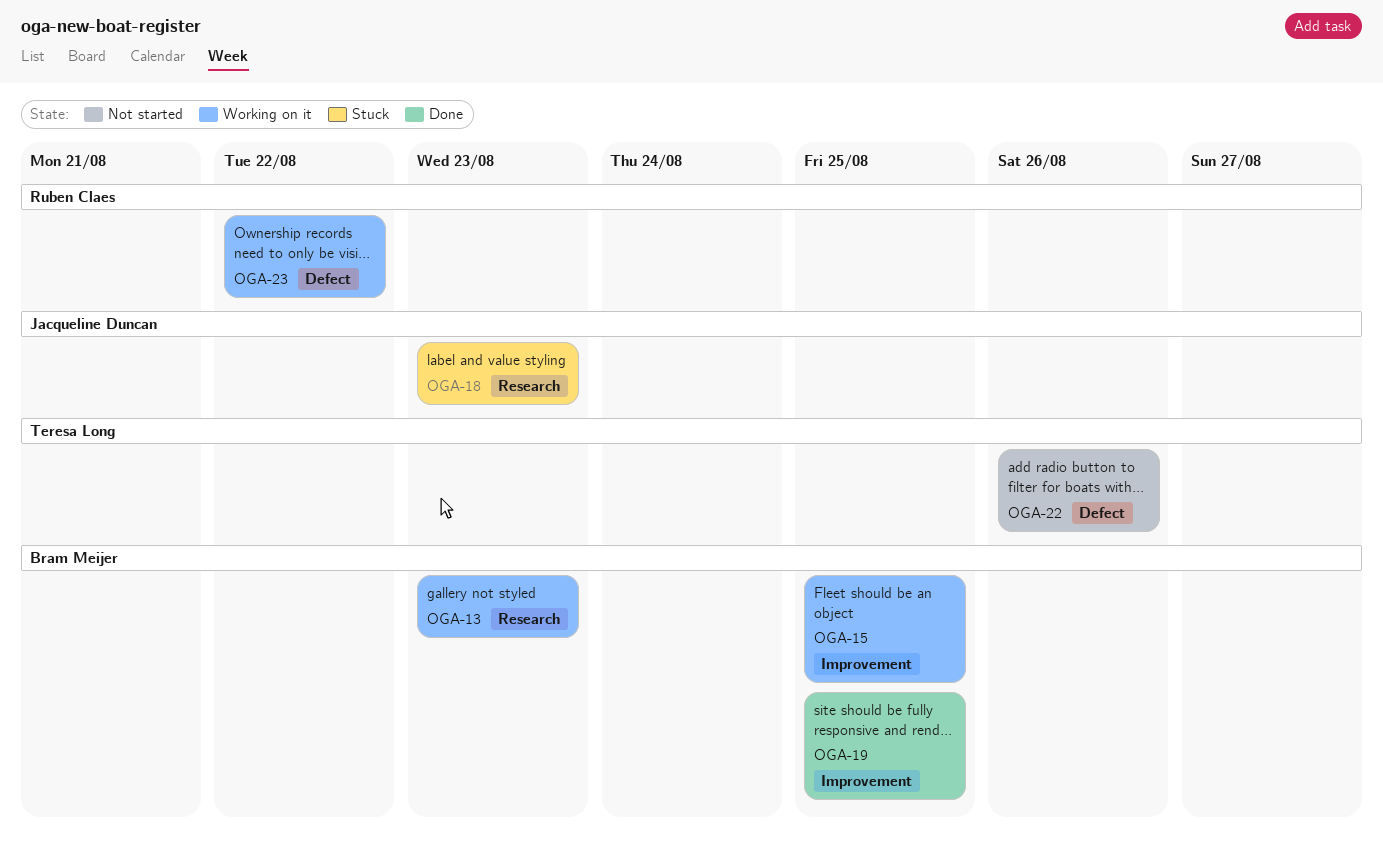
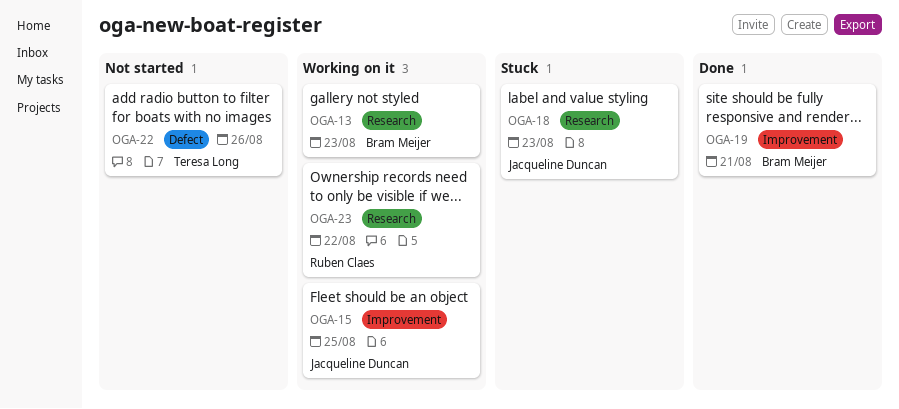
OGA-15, owner: Bram Meijer -> Jacqueline Duncan
OGA-19, due: Aug 25 -> Aug 21
OGA-23, label: Defect -> Research

